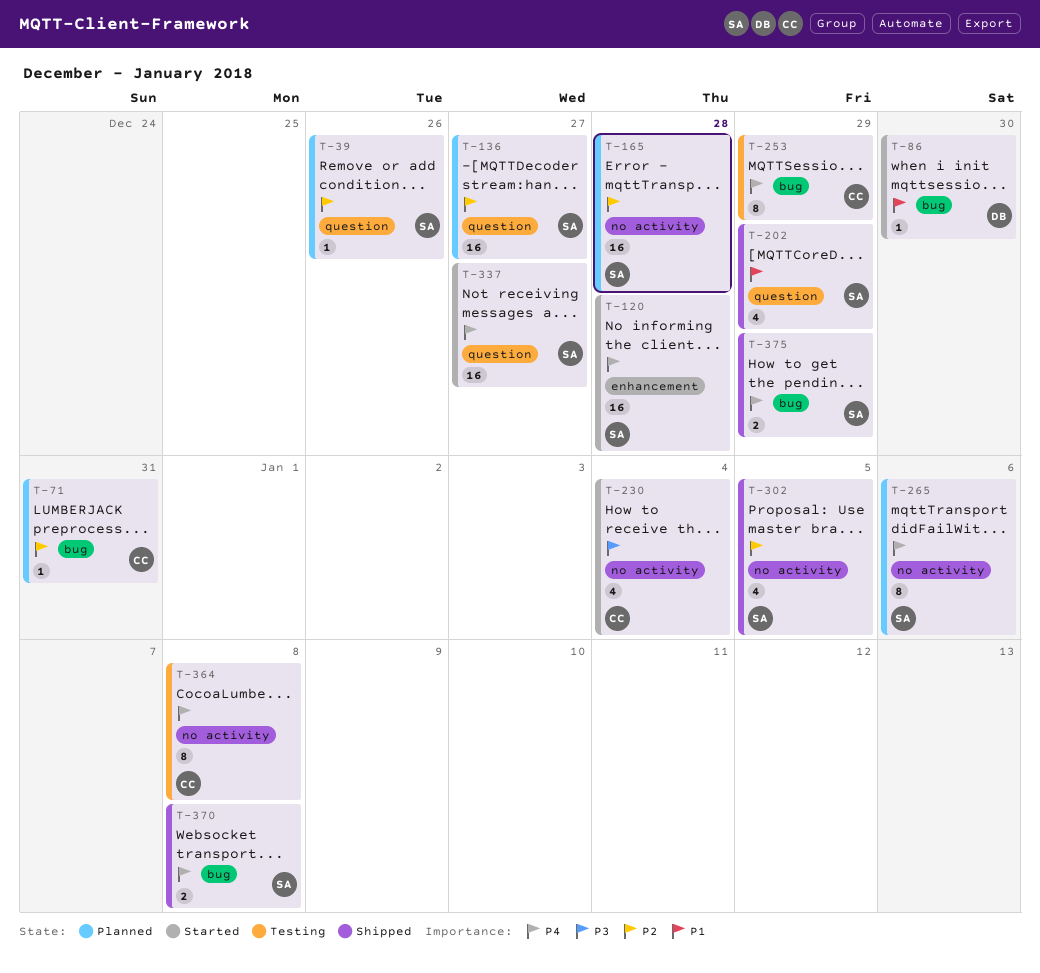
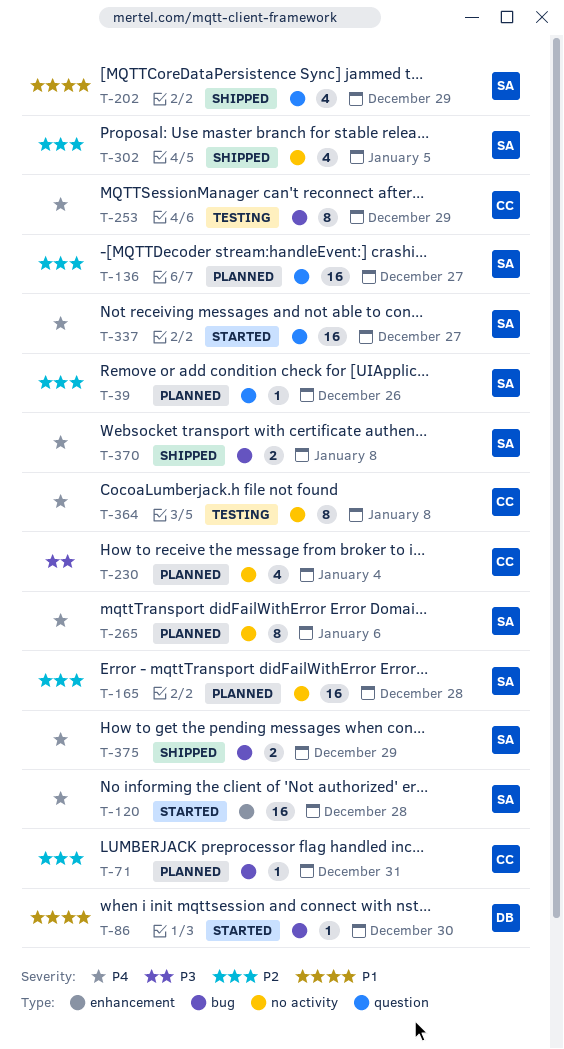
T-230, status: Started -> Planned

